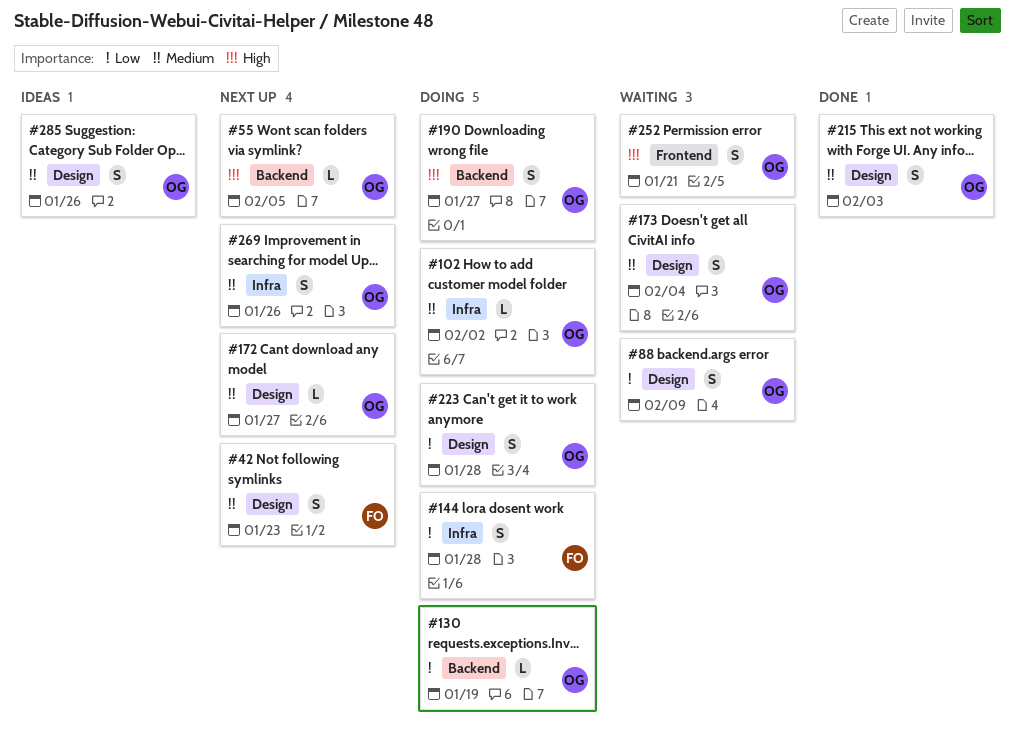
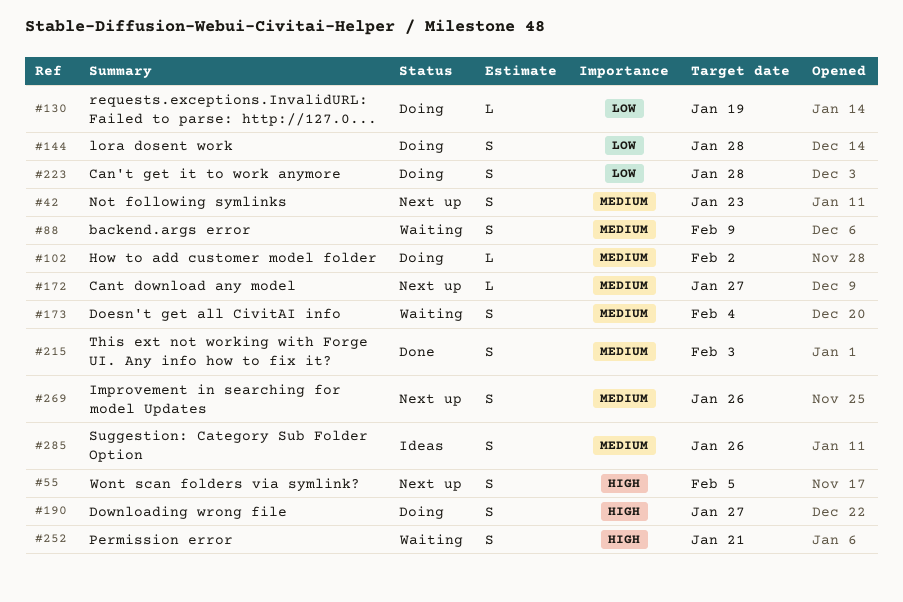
#55, estimate: L -> S
#88, priority: Low -> Medium

